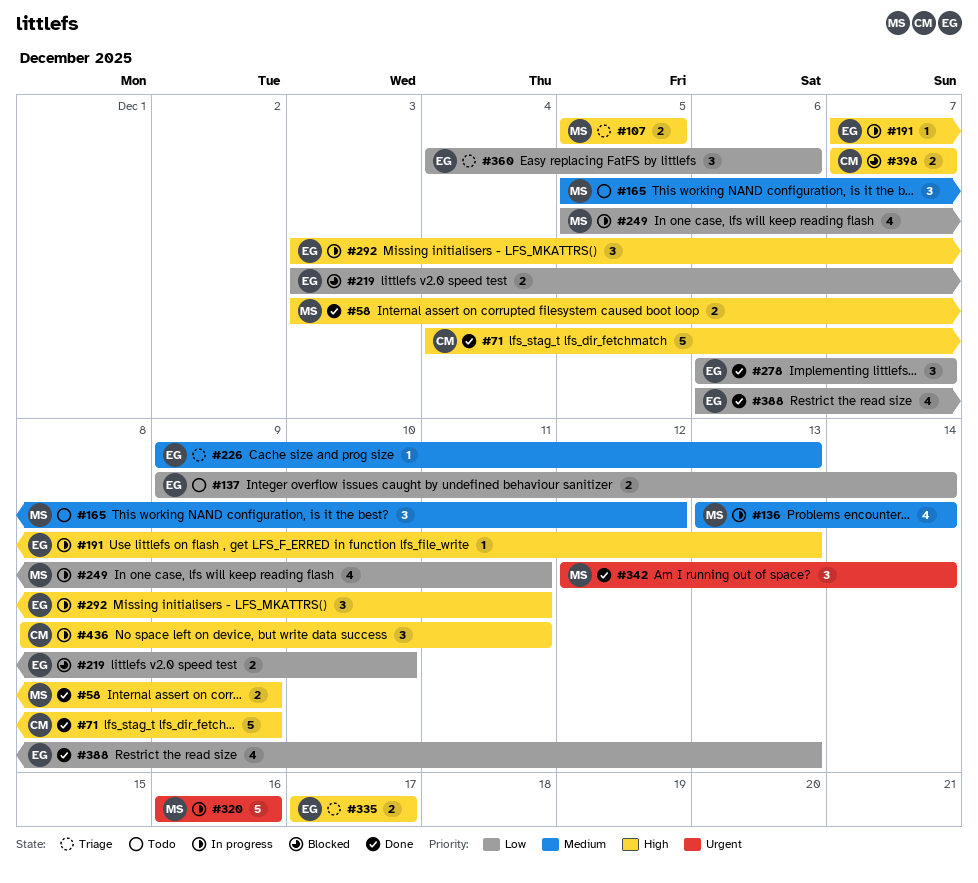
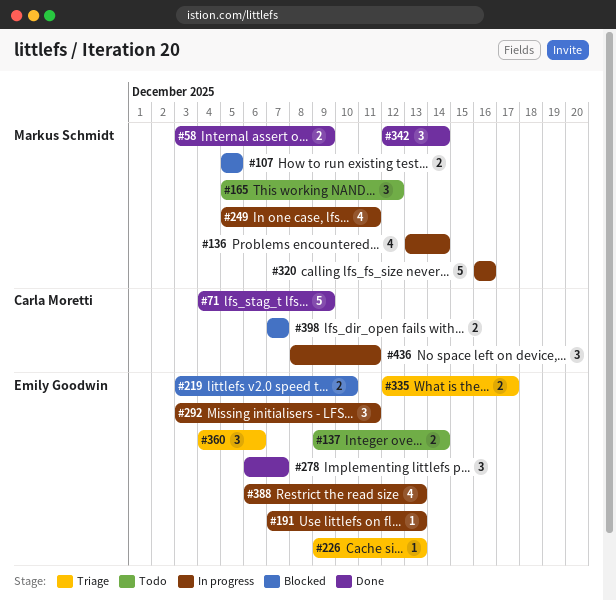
#107, status: Triage -> Blocked
#335, start: Dec 17 -> Dec 12
#388, status: Done -> In progress

